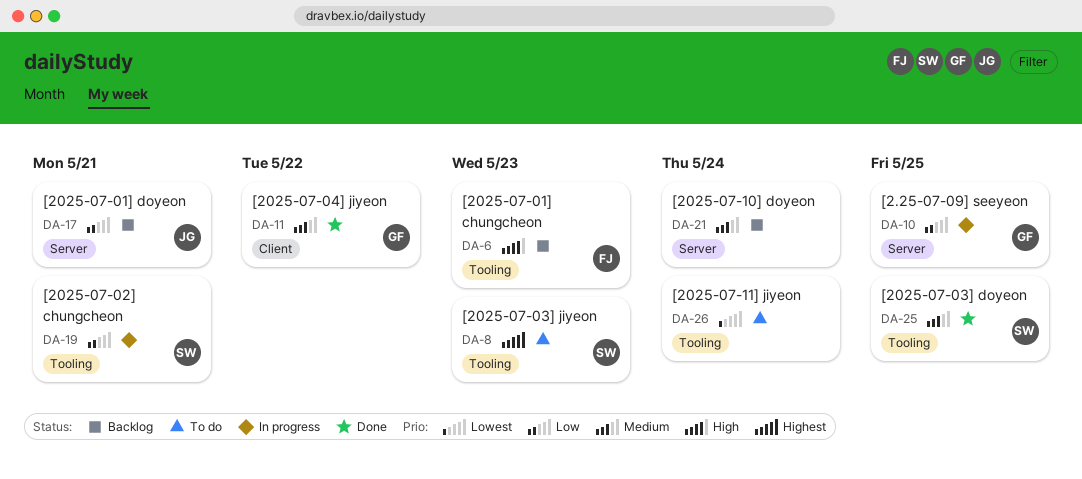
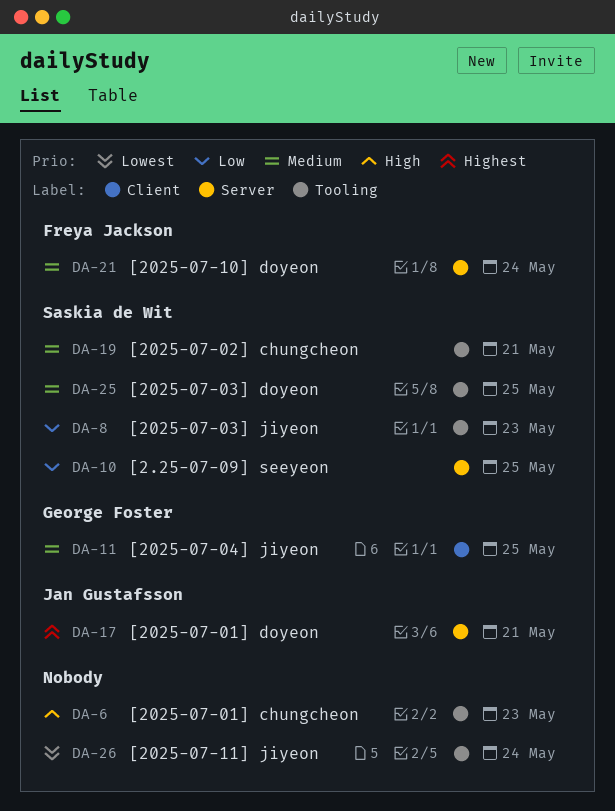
DA-6, owner: Freya Jackson -> none
DA-8, priority: Highest -> Low
DA-10, owner: George Foster -> Saskia de Wit
DA-11, due: May 22 -> May 25
DA-17, priority: Low -> Highest
DA-19, priority: Low -> Medium
DA-21, owner: none -> Freya Jackson

